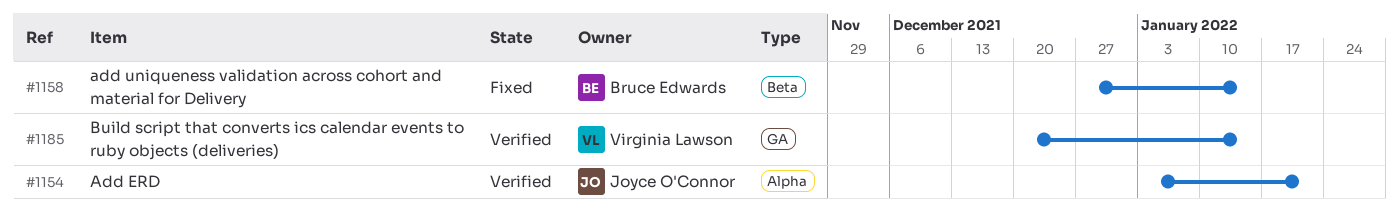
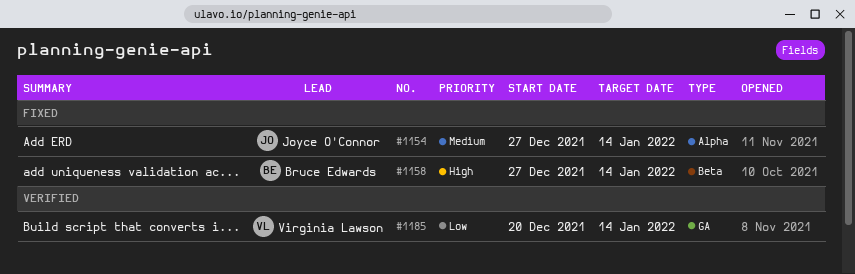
#1154, status: Verified -> Fixed
#1154, start: Jan 3 -> Dec 27
#1154, due: Jan 21 -> Jan 14

